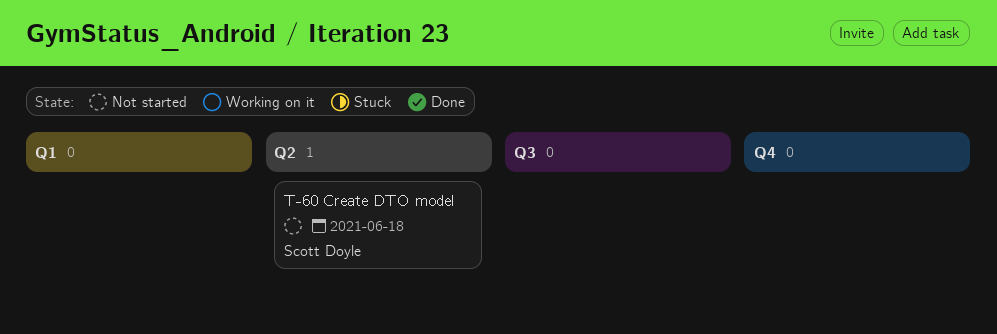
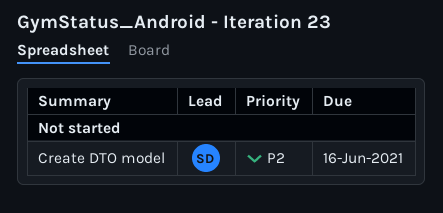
Create DTO model, due: Jun 18 -> Jun 16

